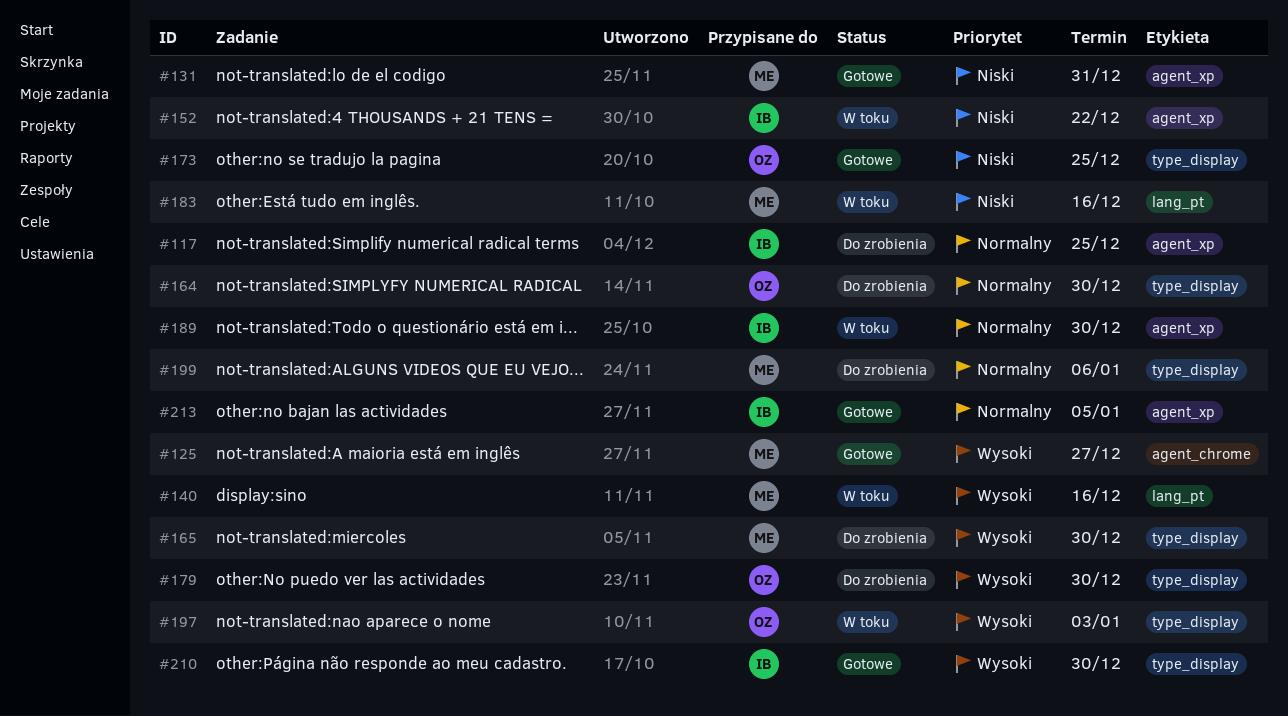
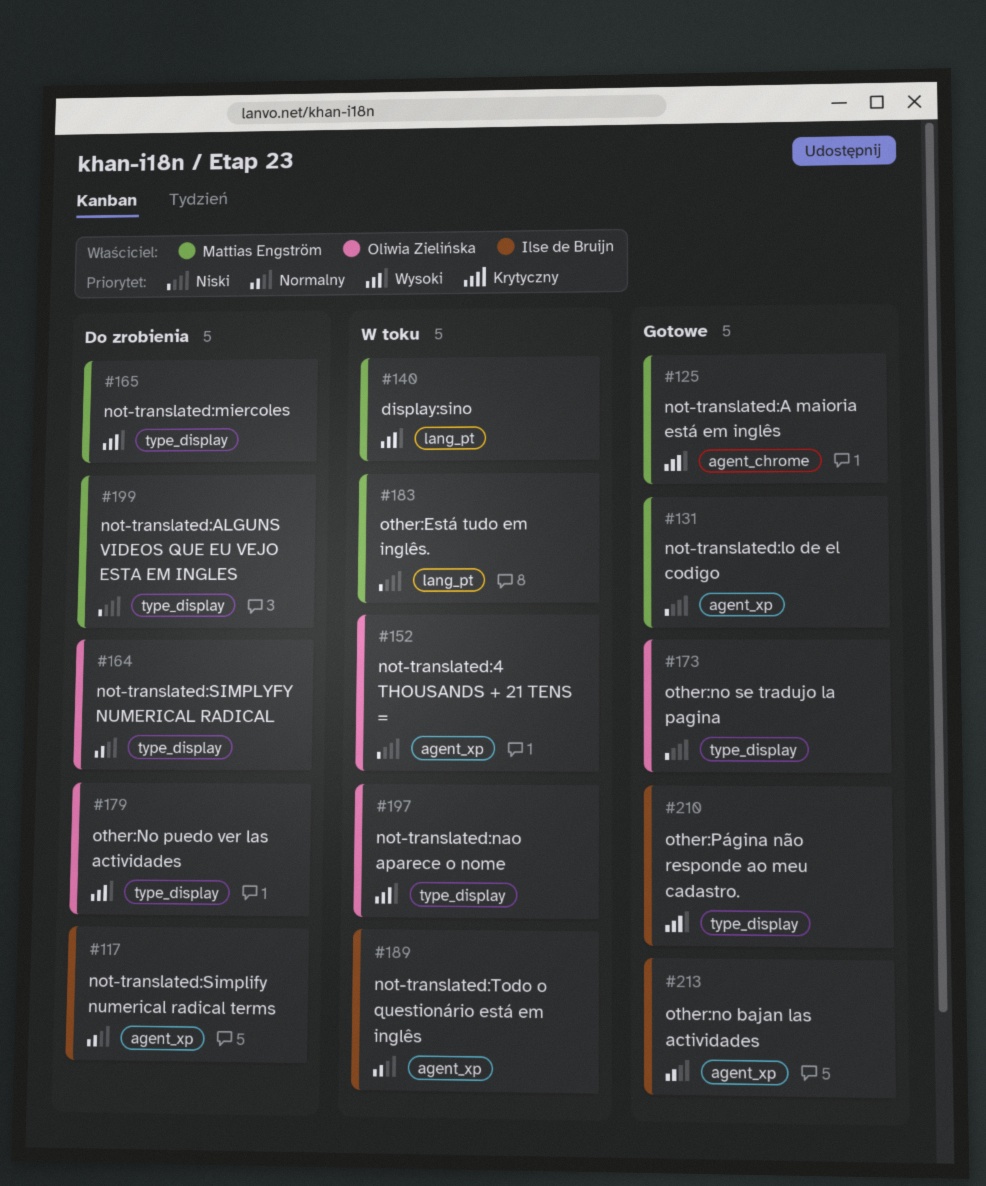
#152, owner: Ilse de Bruijn -> Oliwia Zielińska
#199, priority: Normalny -> Niski

